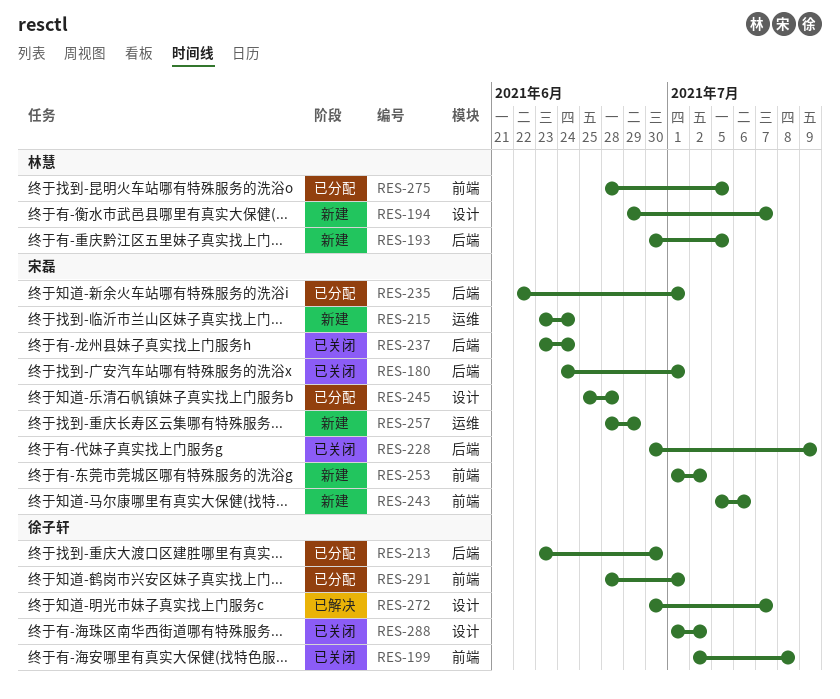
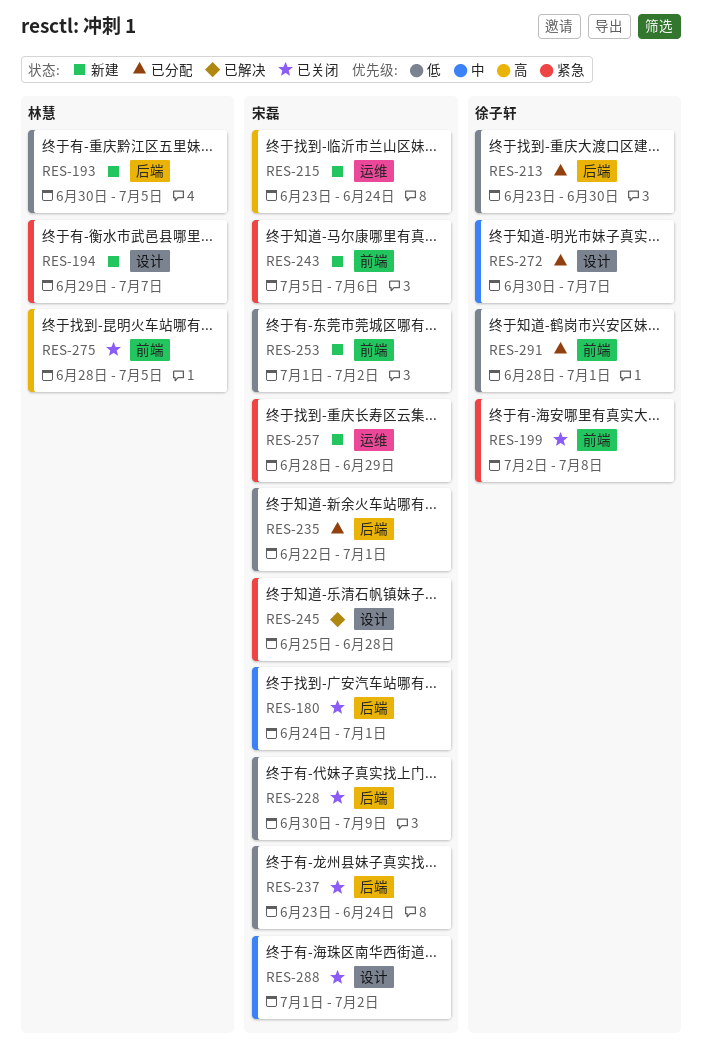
RES-245, status: 已分配 -> 已解决
RES-272, status: 已解决 -> 已分配
RES-275, status: 已分配 -> 已关闭
RES-288, owner: 徐子轩 -> 宋磊

